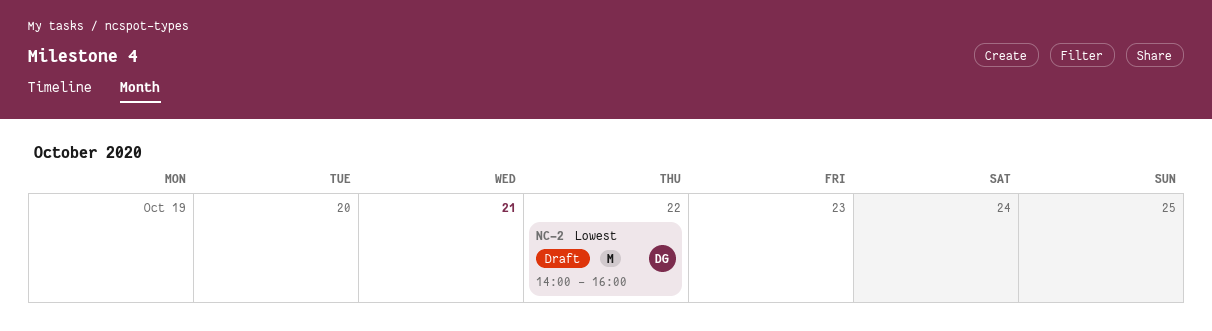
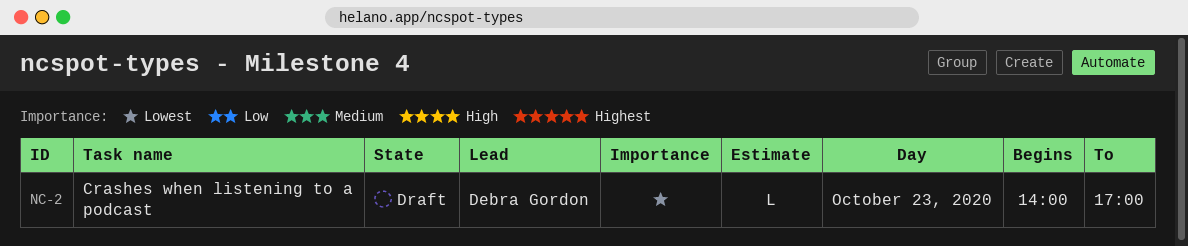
NC-2, estimate: M -> L
NC-2, day: Oct 22 -> Oct 23
NC-2, ends: 16:00 -> 17:00

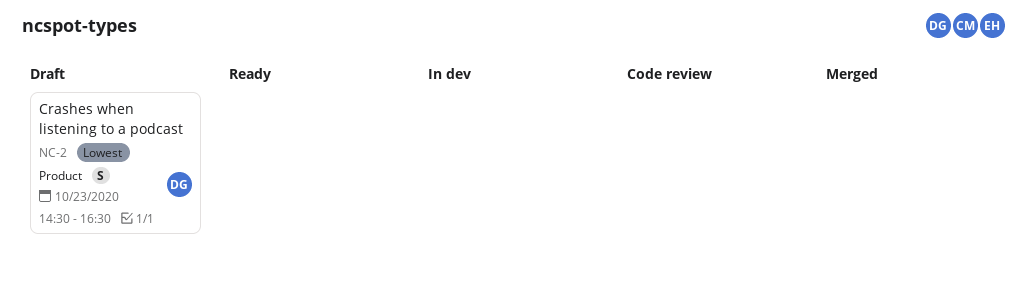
NC-2, estimate: L -> S
NC-2, begins: 14:00 -> 14:30
NC-2, ends: 17:00 -> 16:30

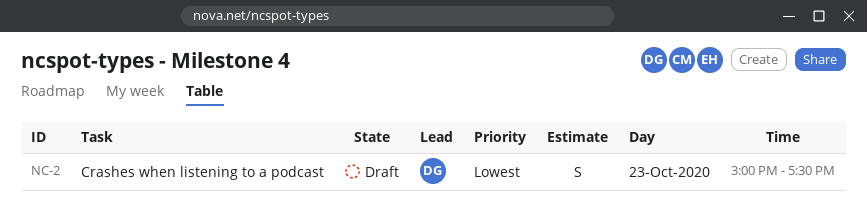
NC-2, begins: 14:30 -> 15:00
NC-2, ends: 16:30 -> 17:30

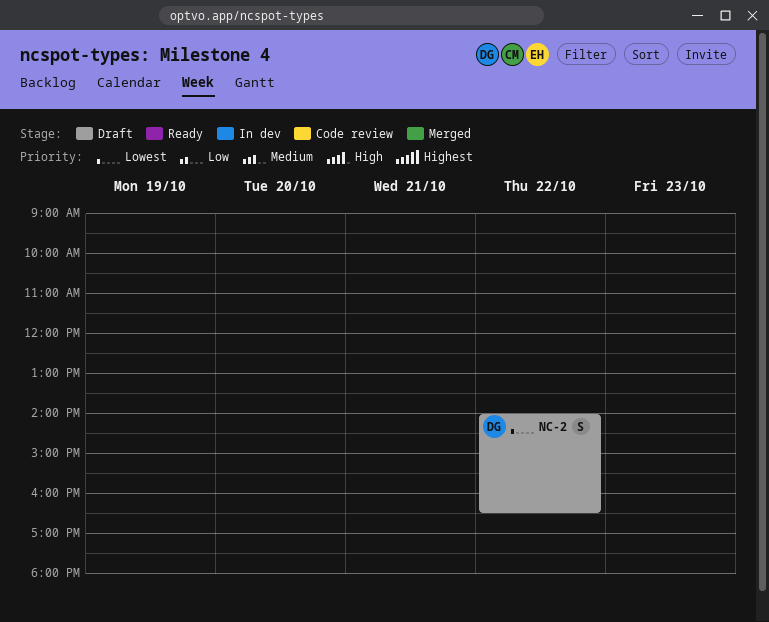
NC-2, day: Oct 23 -> Oct 22
NC-2, begins: 15:00 -> 14:00
NC-2, ends: 17:30 -> 16:30

